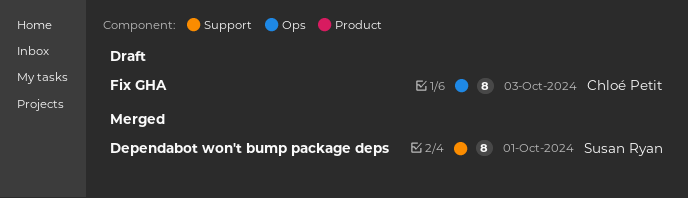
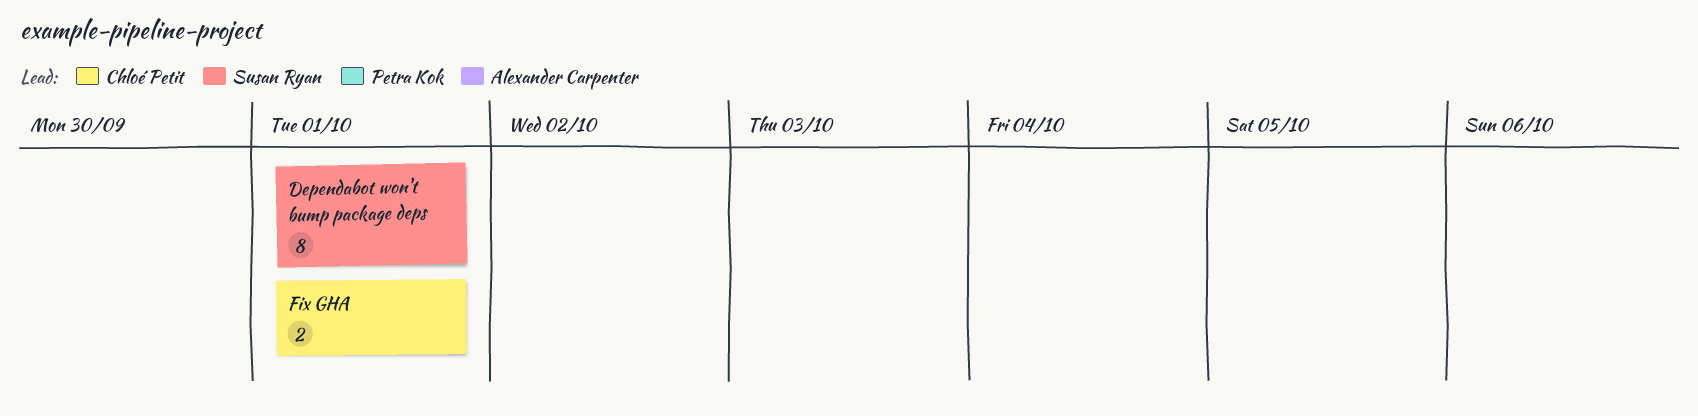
Fix GHA, estimate: 8 -> 2
Fix GHA, due: Oct 3 -> Oct 1

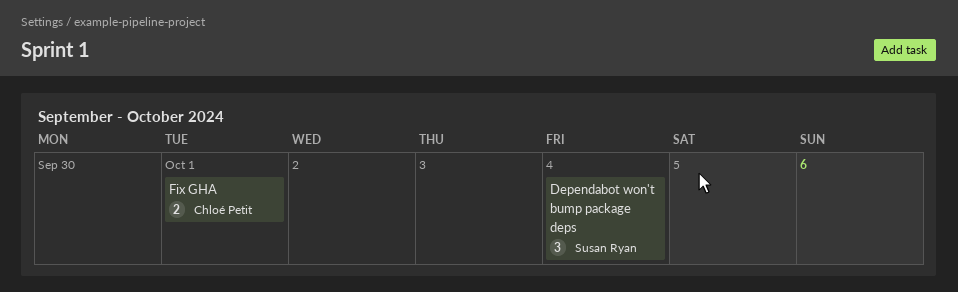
Dependabot won't bump package deps, estimate: 8 -> 3
Dependabot won't bump package deps, due: Oct 1 -> Oct 4

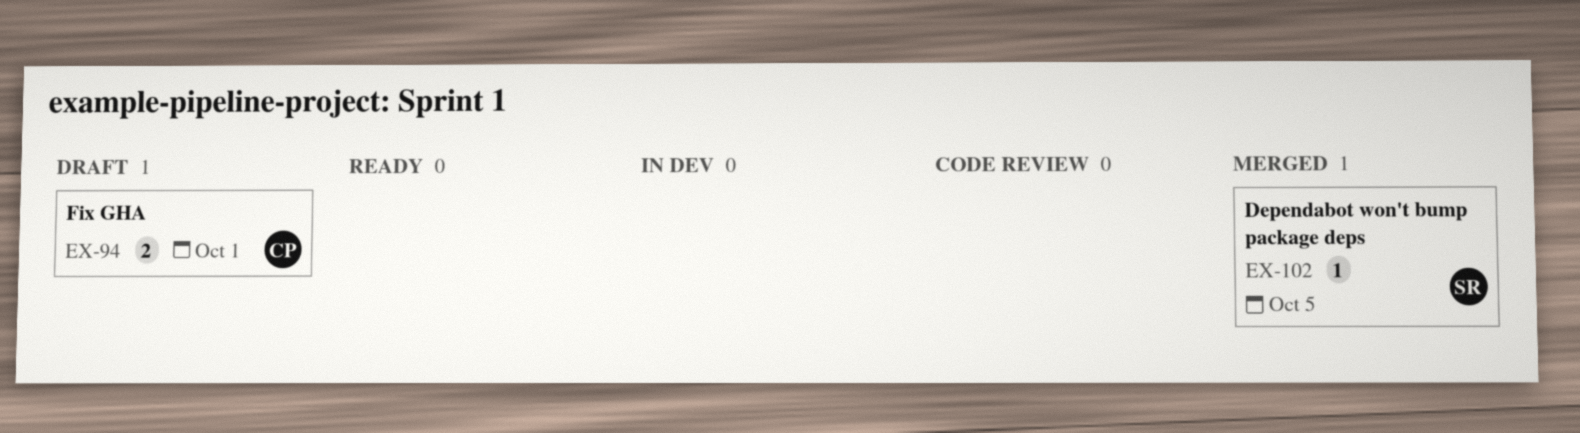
Dependabot won't bump package deps, estimate: 3 -> 1
Dependabot won't bump package deps, due: Oct 4 -> Oct 5

